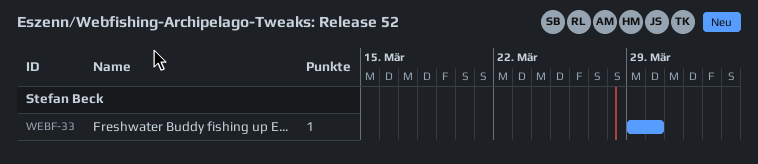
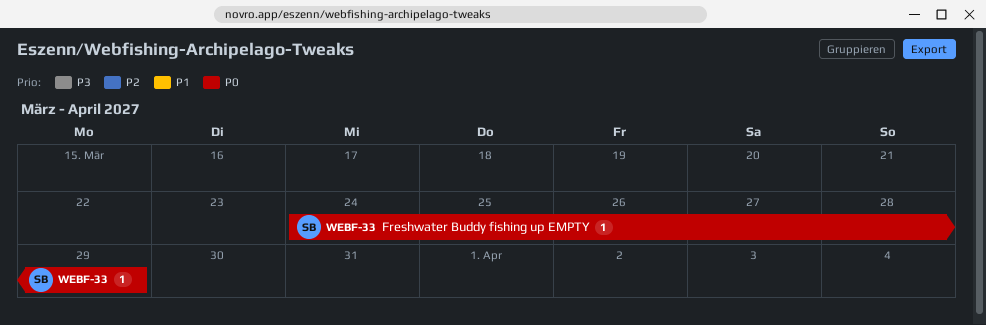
WEBF-33, start: Mar 29 -> Mar 24
WEBF-33, due: Mar 30 -> Mar 29

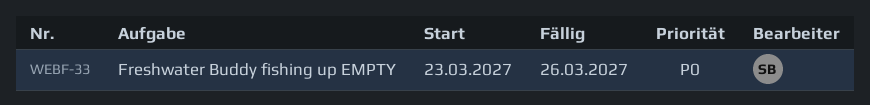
WEBF-33, start: Mar 24 -> Mar 23
WEBF-33, due: Mar 29 -> Mar 26

